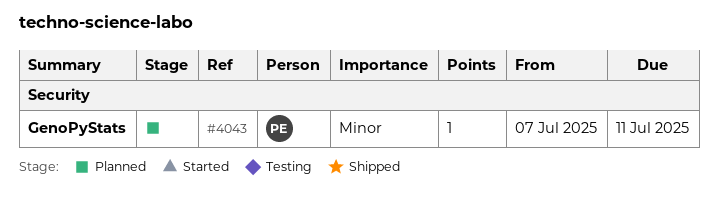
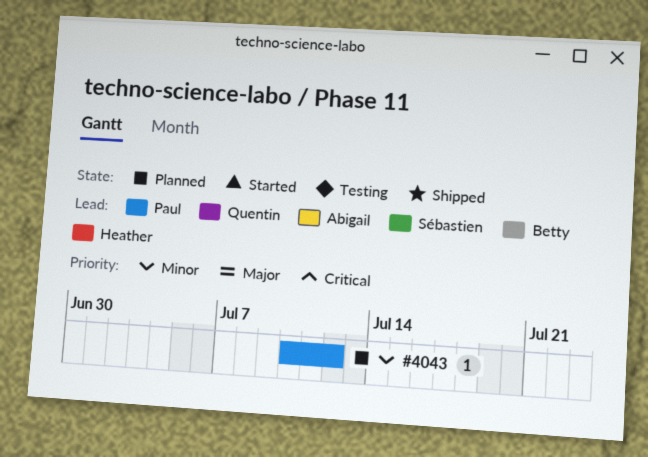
#4043, start: Jul 7 -> Jul 10
#4043, due: Jul 11 -> Jul 12

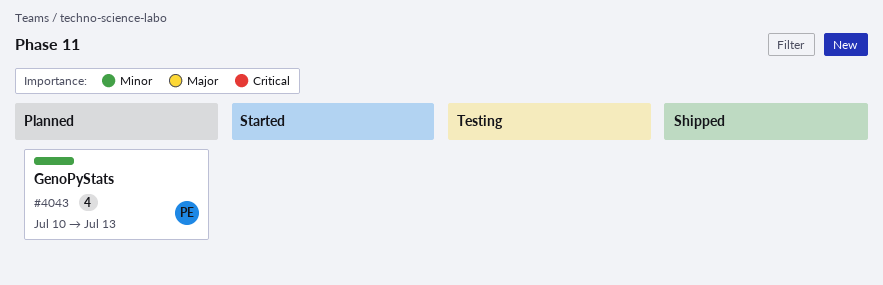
#4043, estimate: 1 -> 4
#4043, due: Jul 12 -> Jul 13

